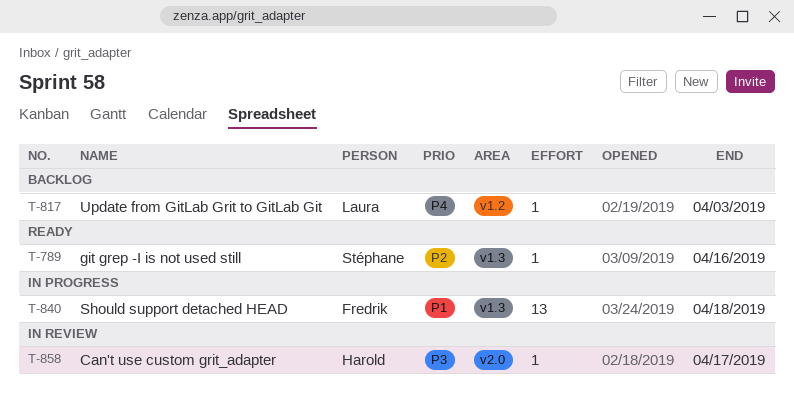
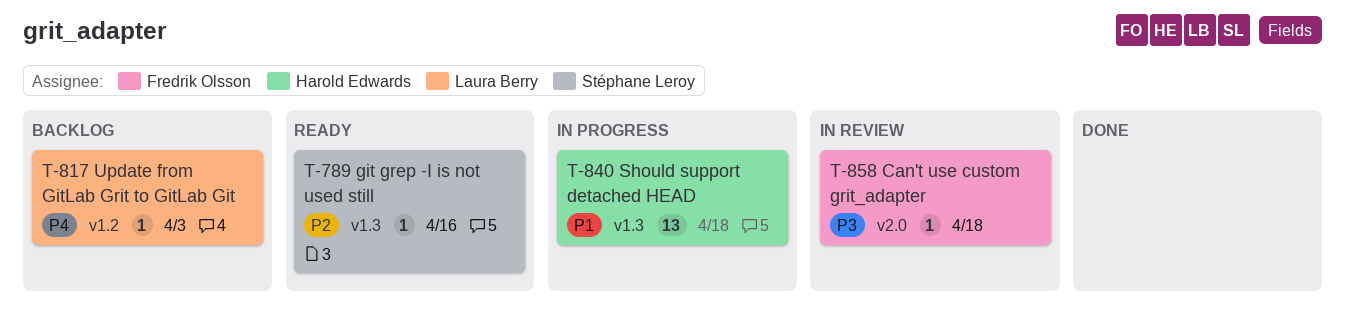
T-840, owner: Fredrik Olsson -> Harold Edwards
T-858, owner: Harold Edwards -> Fredrik Olsson
T-858, due: Apr 17 -> Apr 18

